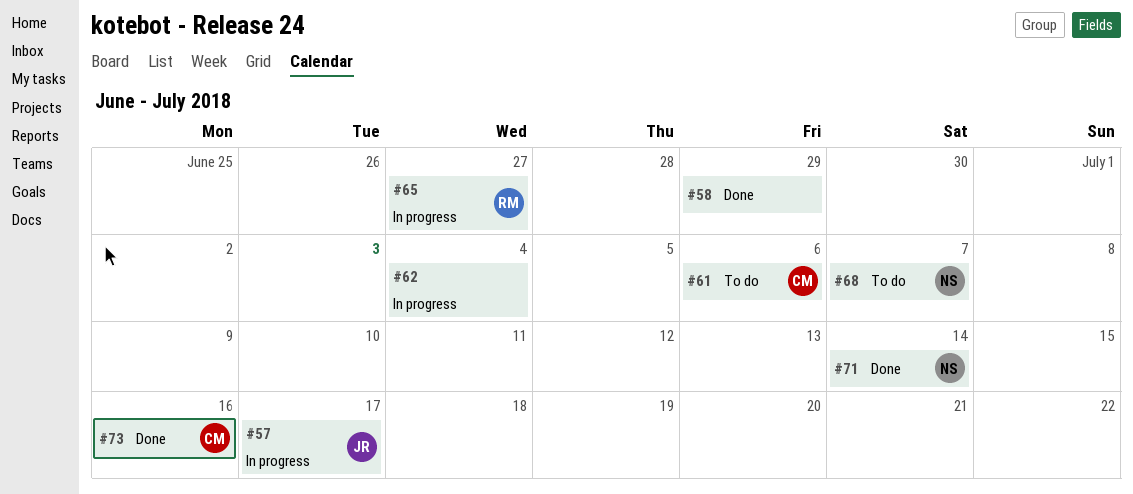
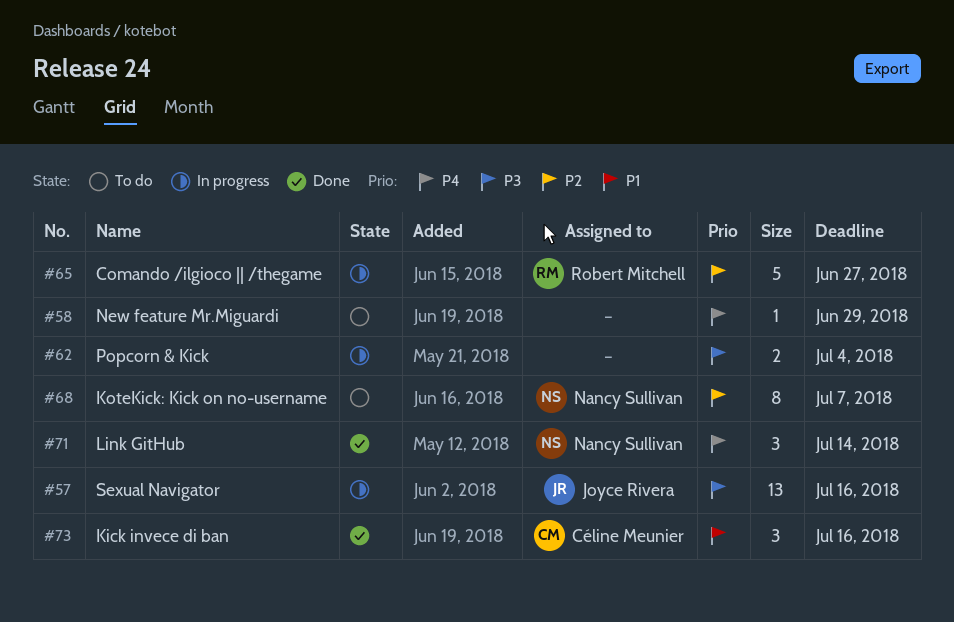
#57, due: Jul 17 -> Jul 16
#58, status: Done -> To do
#61: present -> none

